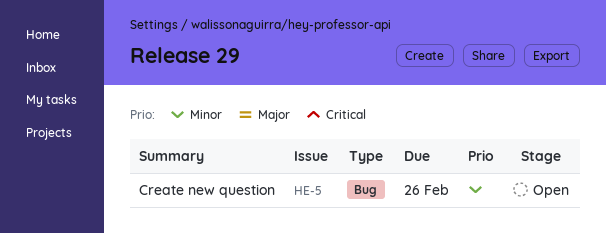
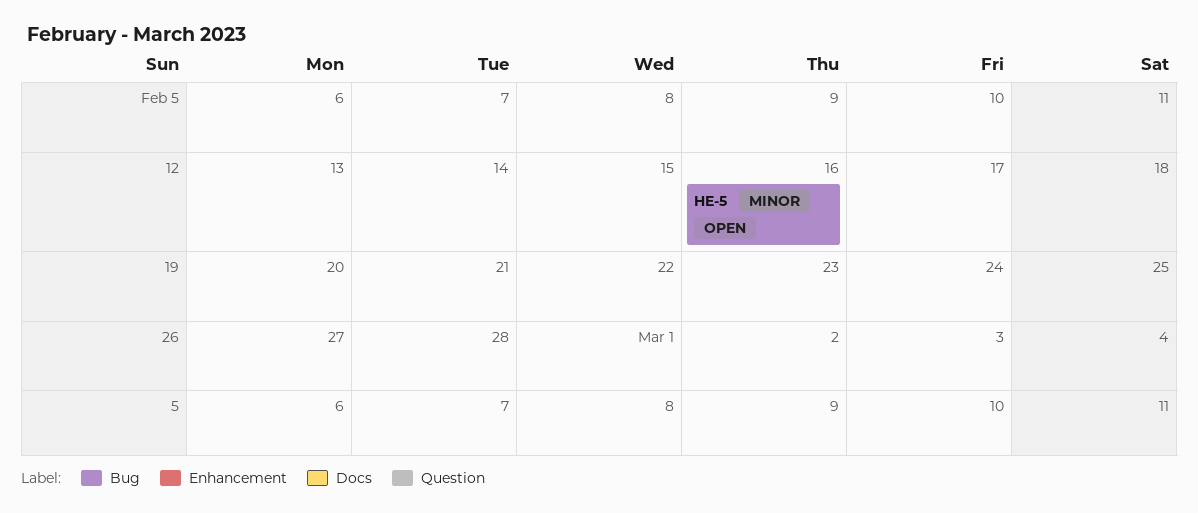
HE-5, due: Feb 26 -> Feb 16

